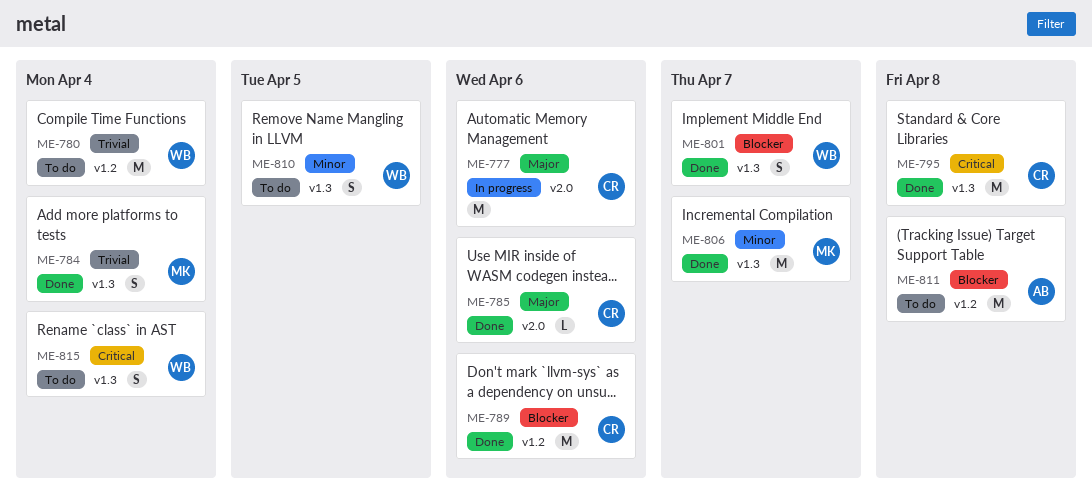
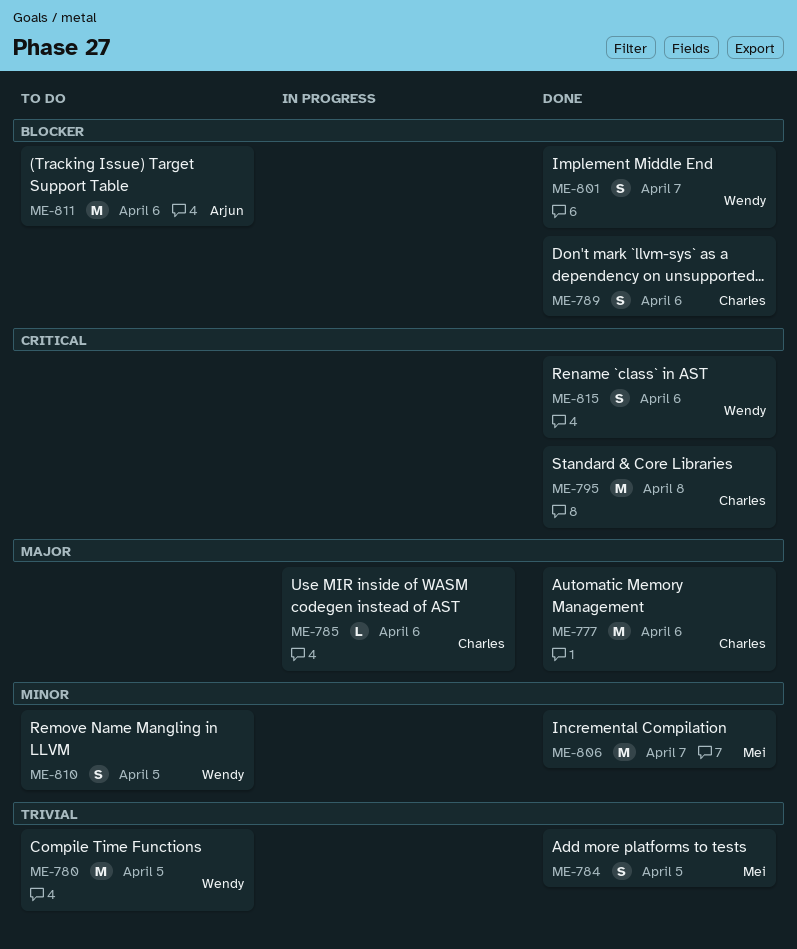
ME-777, status: In progress -> Done
ME-780, due: Apr 4 -> Apr 5
ME-784, due: Apr 4 -> Apr 5
ME-785, status: Done -> In progress
ME-789, estimate: M -> S
ME-811, due: Apr 8 -> Apr 6
ME-815, status: To do -> Done
ME-815, due: Apr 4 -> Apr 6

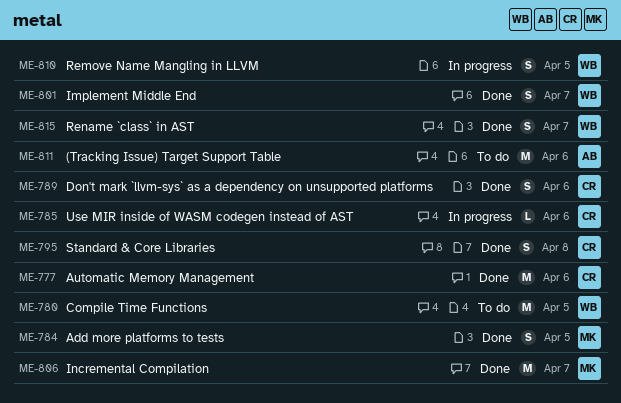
ME-795, estimate: M -> S
ME-810, status: To do -> In progress
ME-815, due: Apr 6 -> Apr 7

